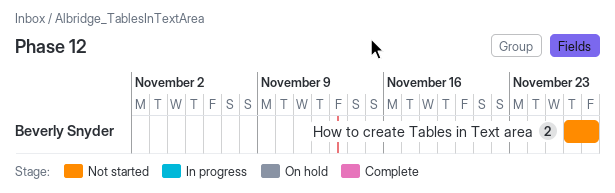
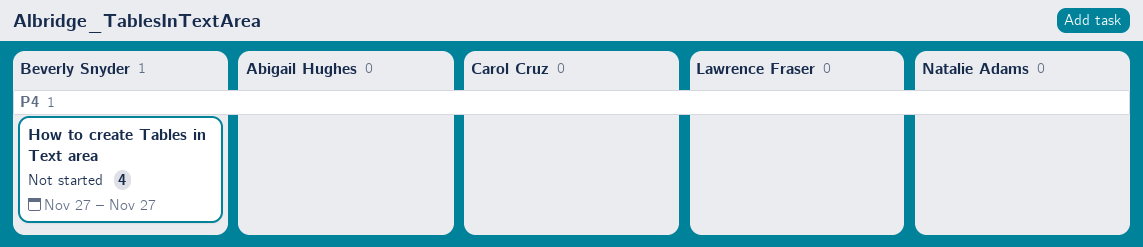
How to create Tables in Text area, estimate: 2 -> 4
How to create Tables in Text area, start: Nov 26 -> Nov 27

